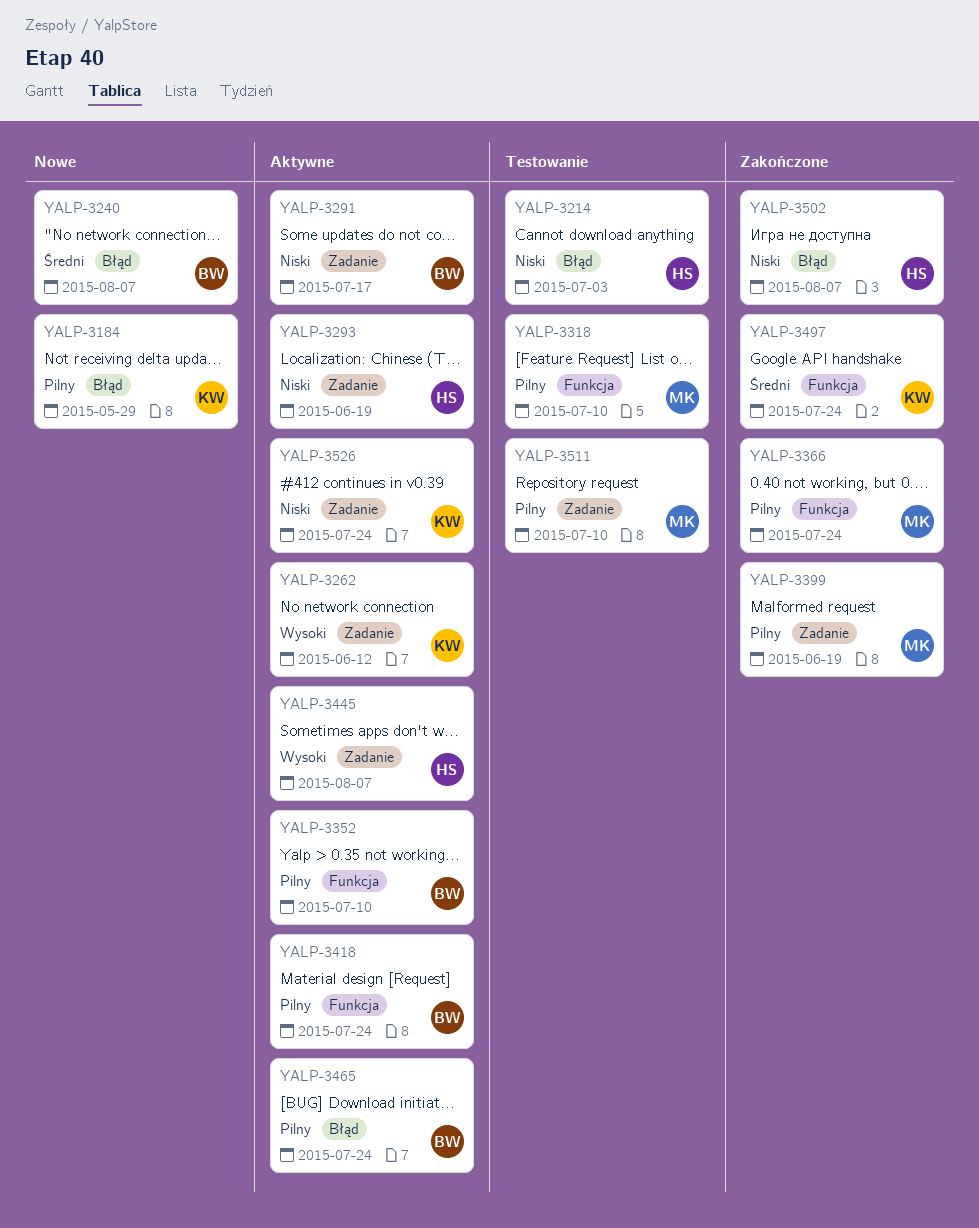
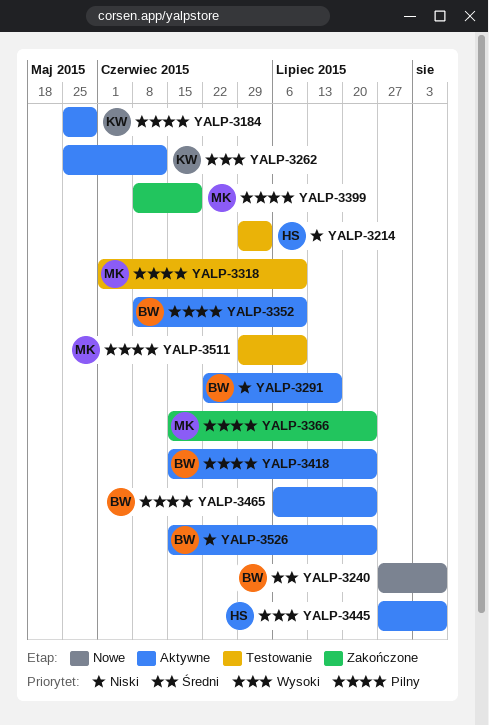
YALP-3184, status: Nowe -> Aktywne
YALP-3293: present -> none
YALP-3497: present -> none
YALP-3502: present -> none
YALP-3526, owner: KW -> BW

